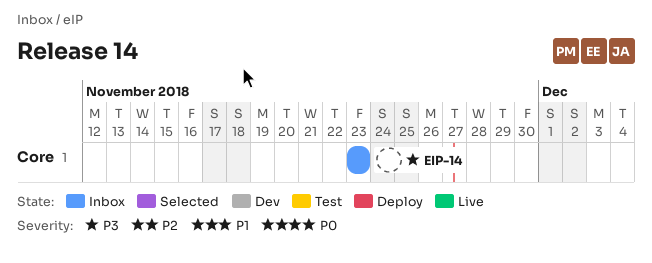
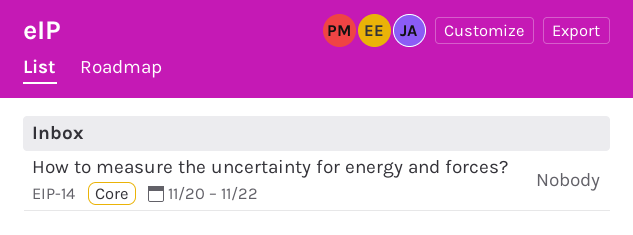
EIP-14, start: Nov 23 -> Nov 20
EIP-14, due: Nov 23 -> Nov 22

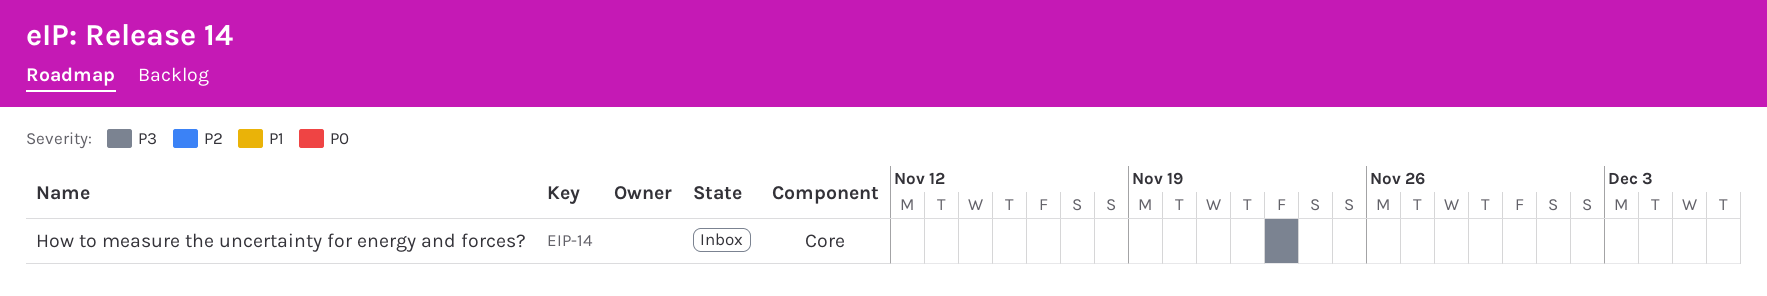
EIP-14, start: Nov 20 -> Nov 23
EIP-14, due: Nov 22 -> Nov 23

